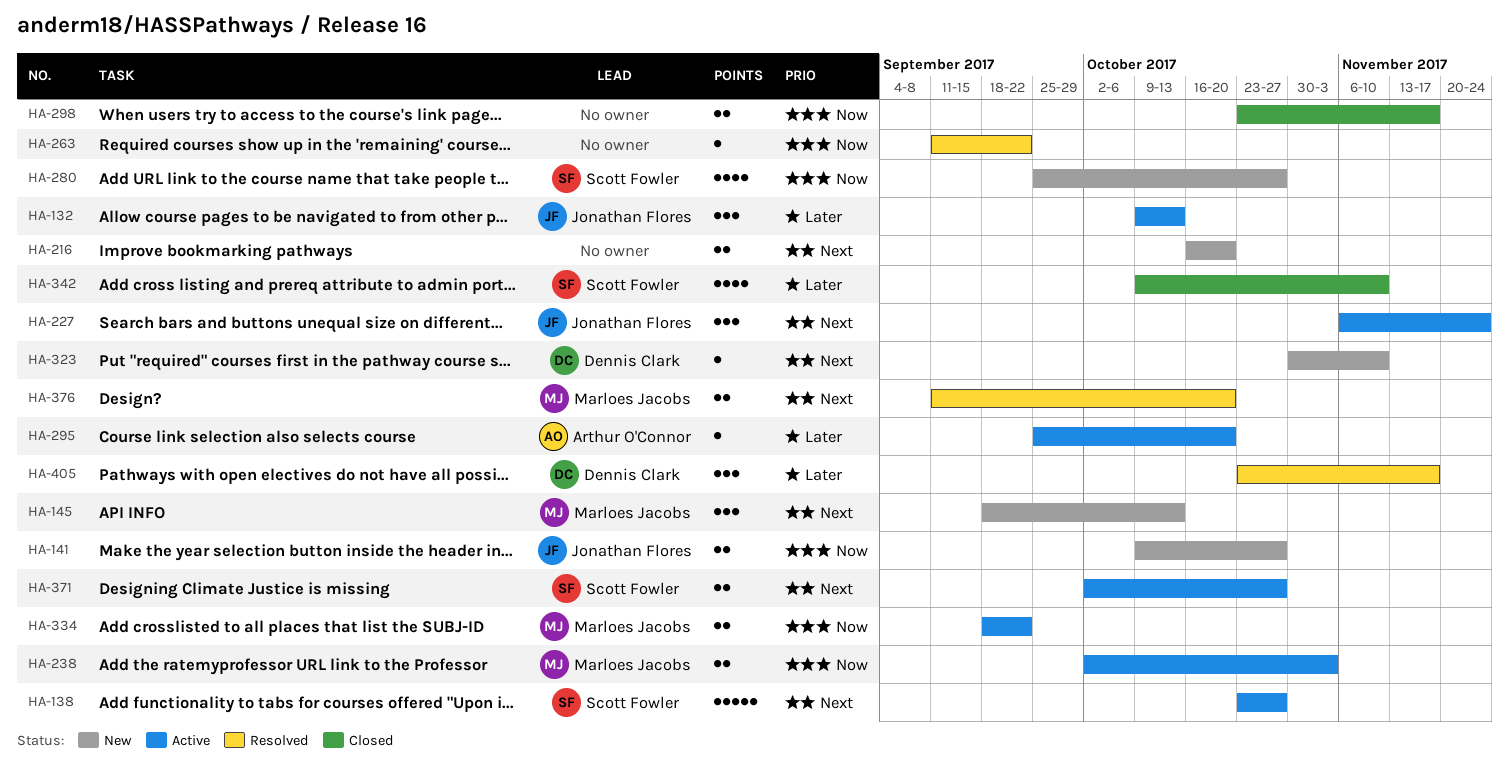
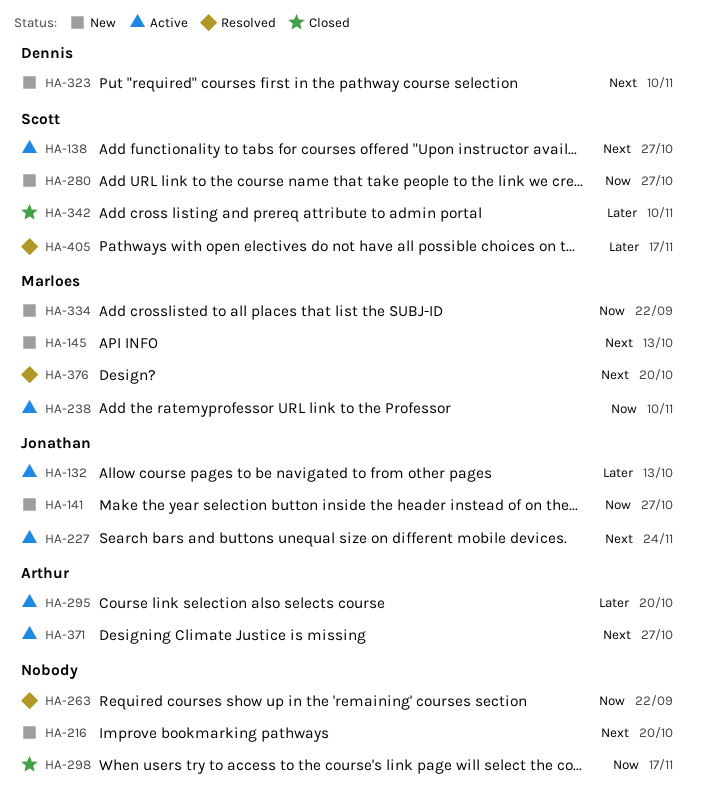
HA-238, due: Nov 3 -> Nov 10
HA-334, status: Active -> New
HA-371, owner: Scott Fowler -> Arthur O'Connor
HA-405, owner: Dennis Clark -> Scott Fowler

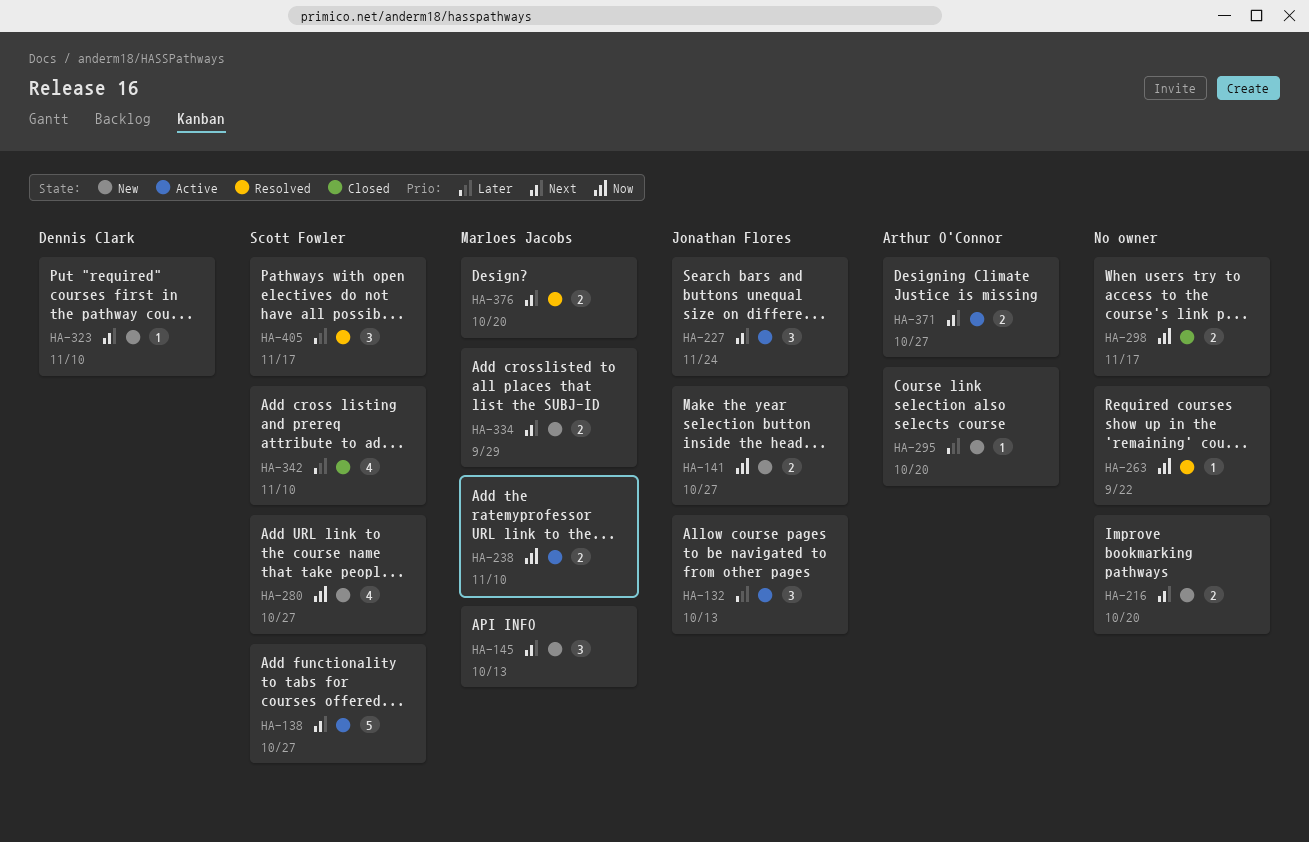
HA-295, status: Active -> New
HA-334, priority: Now -> Next
HA-334, due: Sep 22 -> Sep 29

